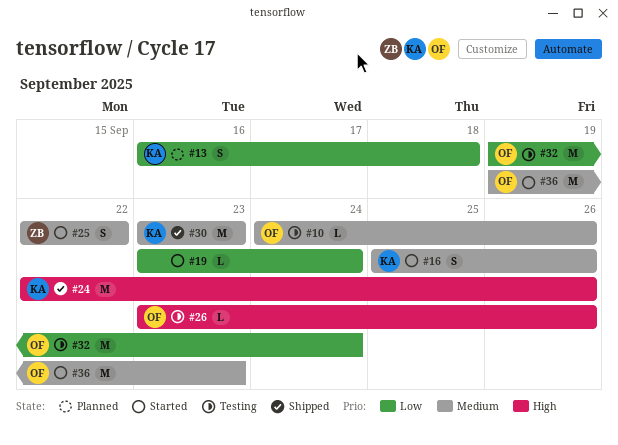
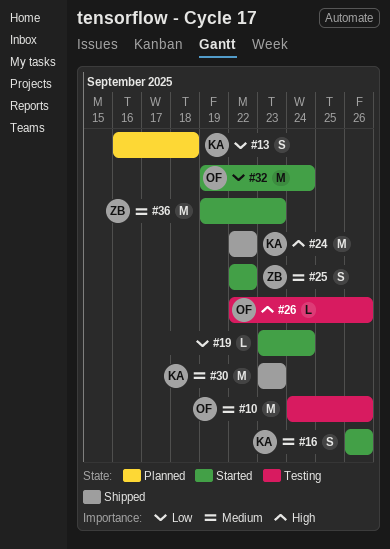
#10, estimate: L -> M
#16, start: Sep 25 -> Sep 26
#24, due: Sep 26 -> Sep 22
#26, start: Sep 23 -> Sep 22
#32, status: Testing -> Started
#36, owner: OF -> ZB

